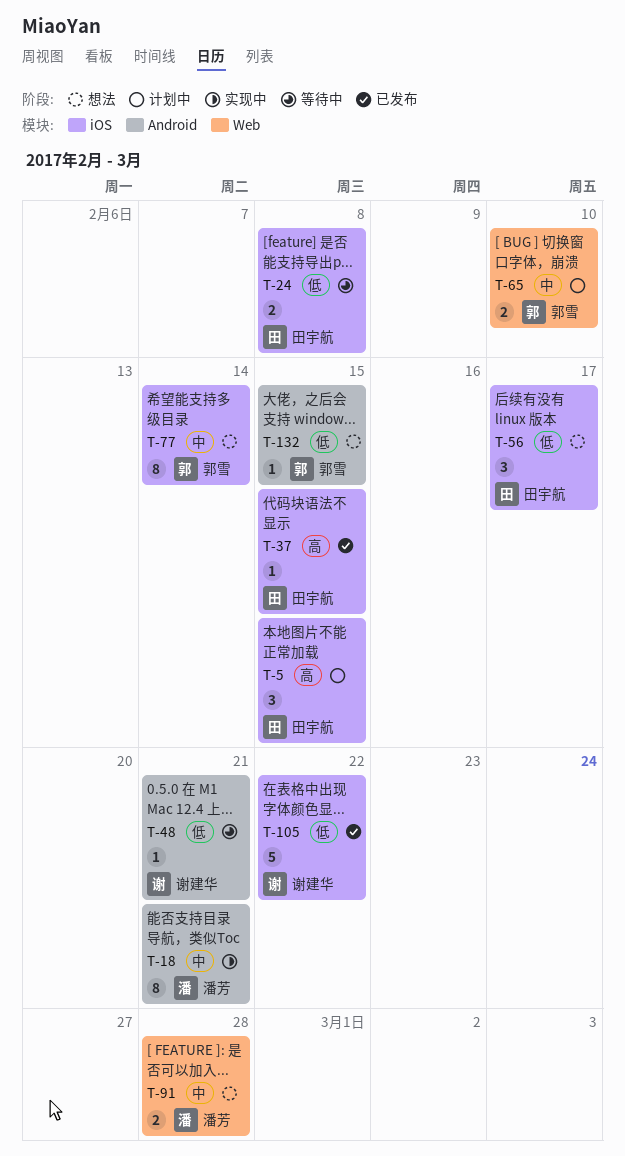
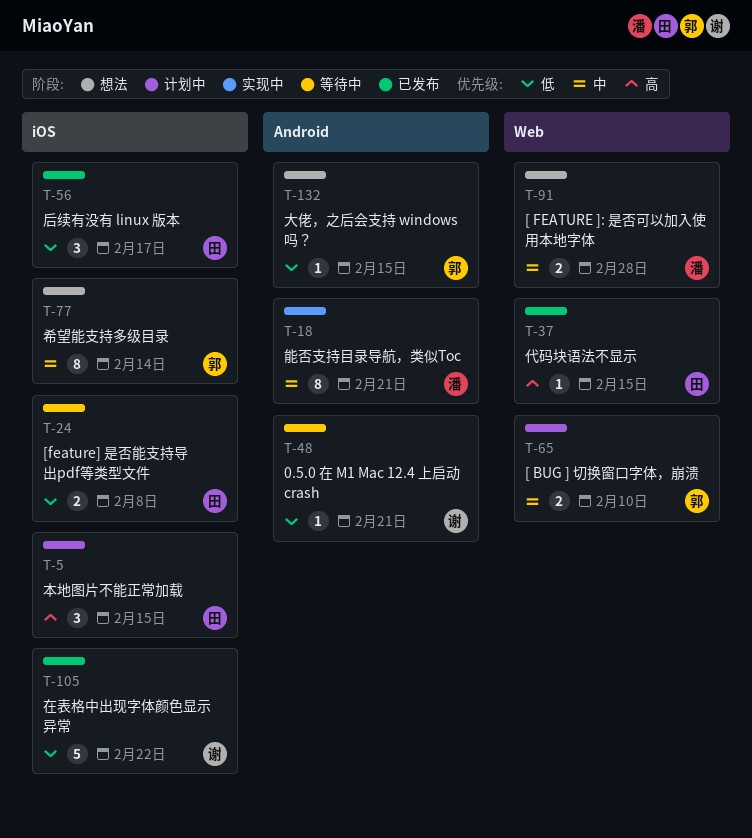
T-37, label: iOS -> Web
T-56, status: 想法 -> 已发布

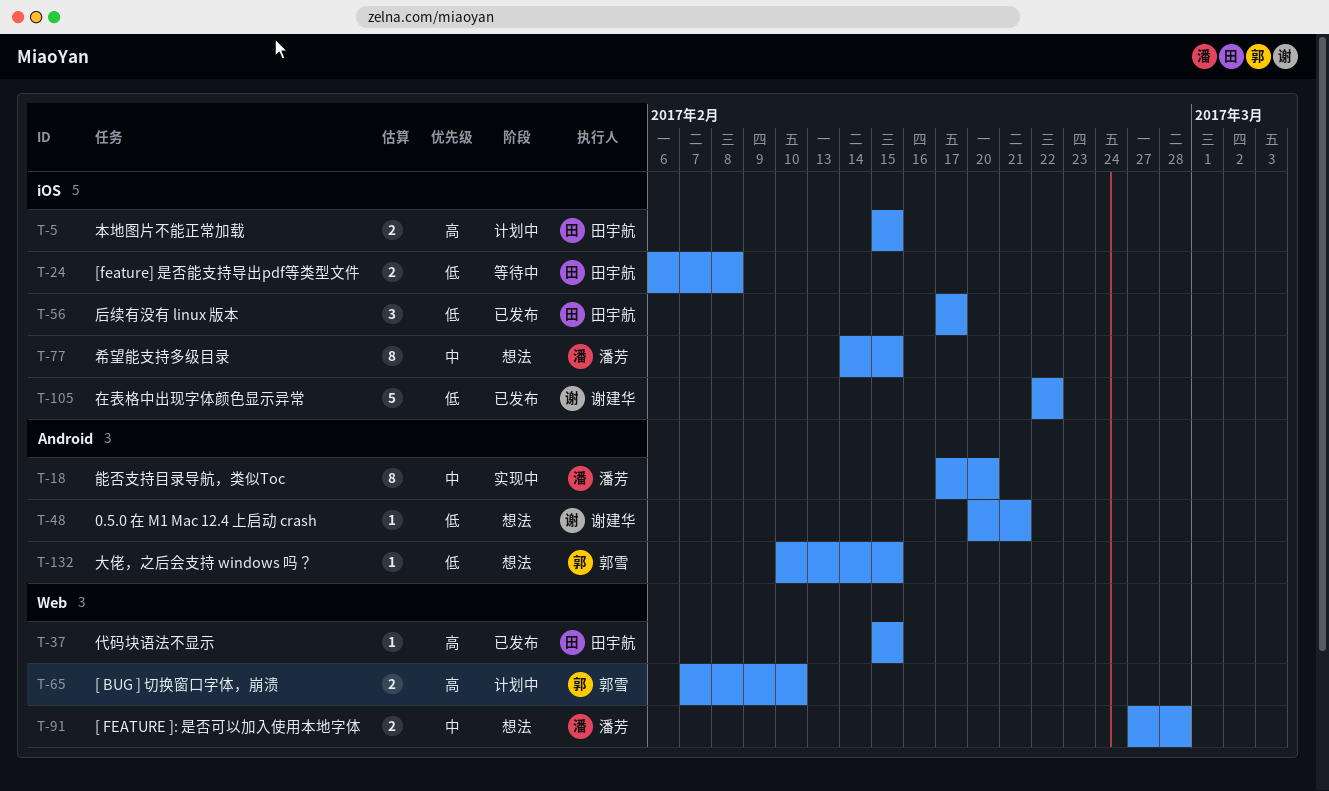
T-5, estimate: 3 -> 2
T-18, due: Feb 21 -> Feb 20
T-48, status: 等待中 -> 想法
T-65, priority: 中 -> 高
T-77, owner: 郭雪 -> 潘芳
T-77, due: Feb 14 -> Feb 15

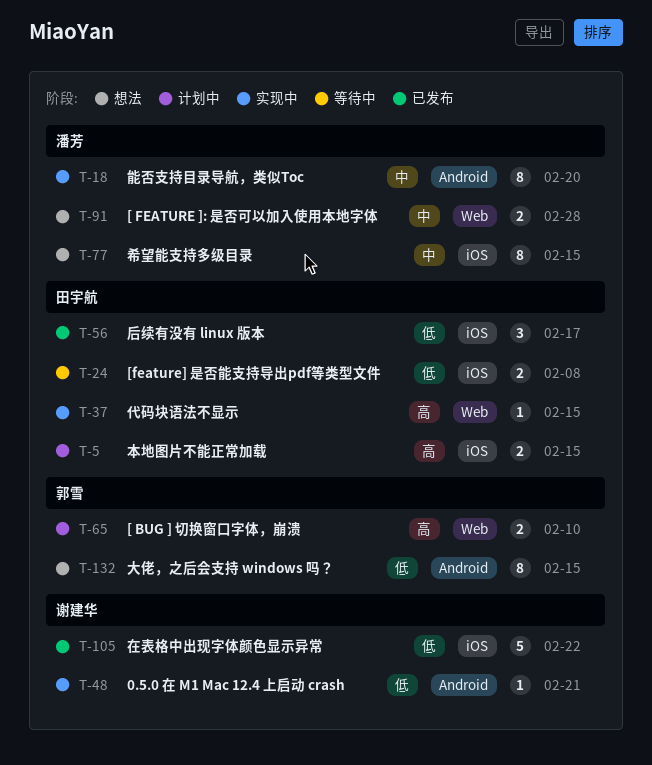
T-37, status: 已发布 -> 实现中
T-48, status: 想法 -> 实现中
T-132, estimate: 1 -> 8

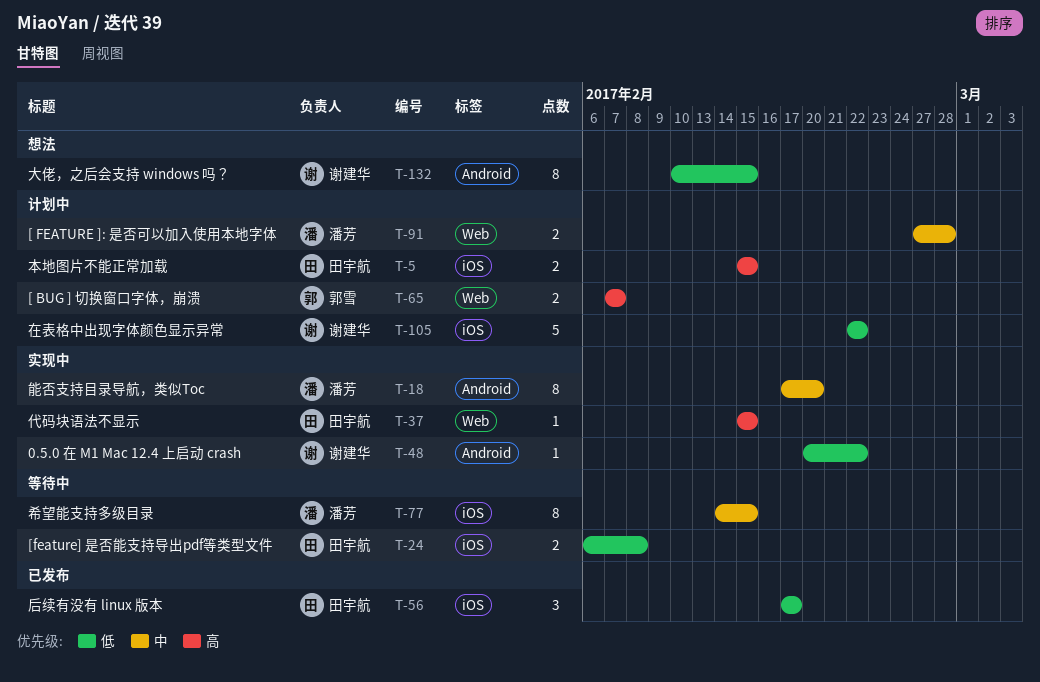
T-48, due: Feb 21 -> Feb 22
T-65, due: Feb 10 -> Feb 7
T-77, status: 想法 -> 等待中
T-91, status: 想法 -> 计划中
T-105, status: 已发布 -> 计划中
T-132, owner: 郭雪 -> 谢建华

